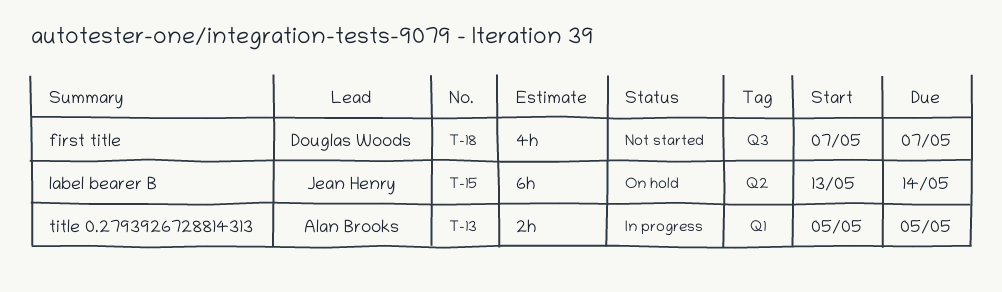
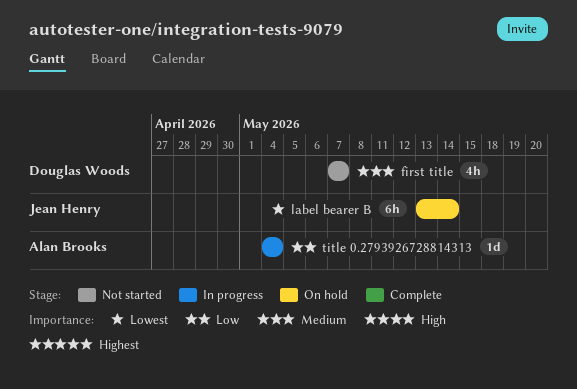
title 0.2793926728814313, estimate: 2h -> 1d
title 0.2793926728814313, start: May 5 -> May 4
title 0.2793926728814313, due: May 5 -> May 4

